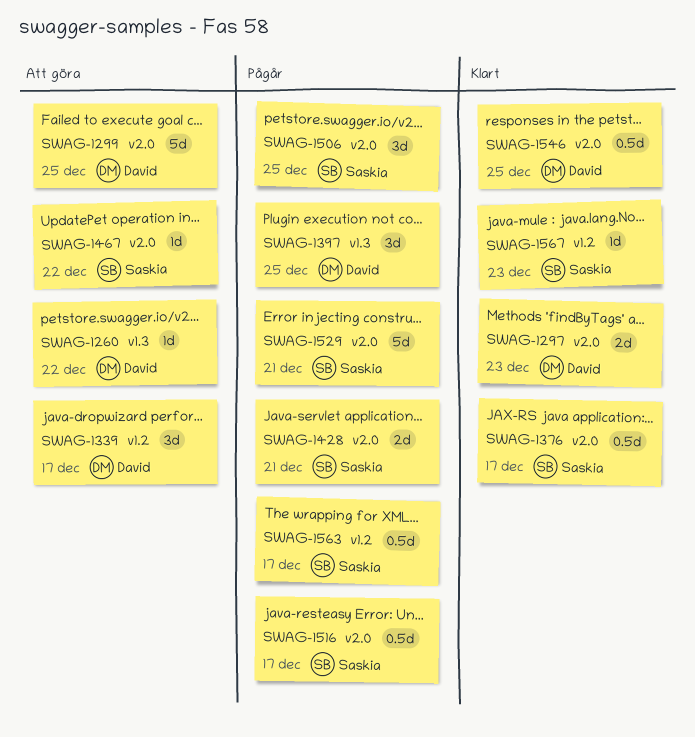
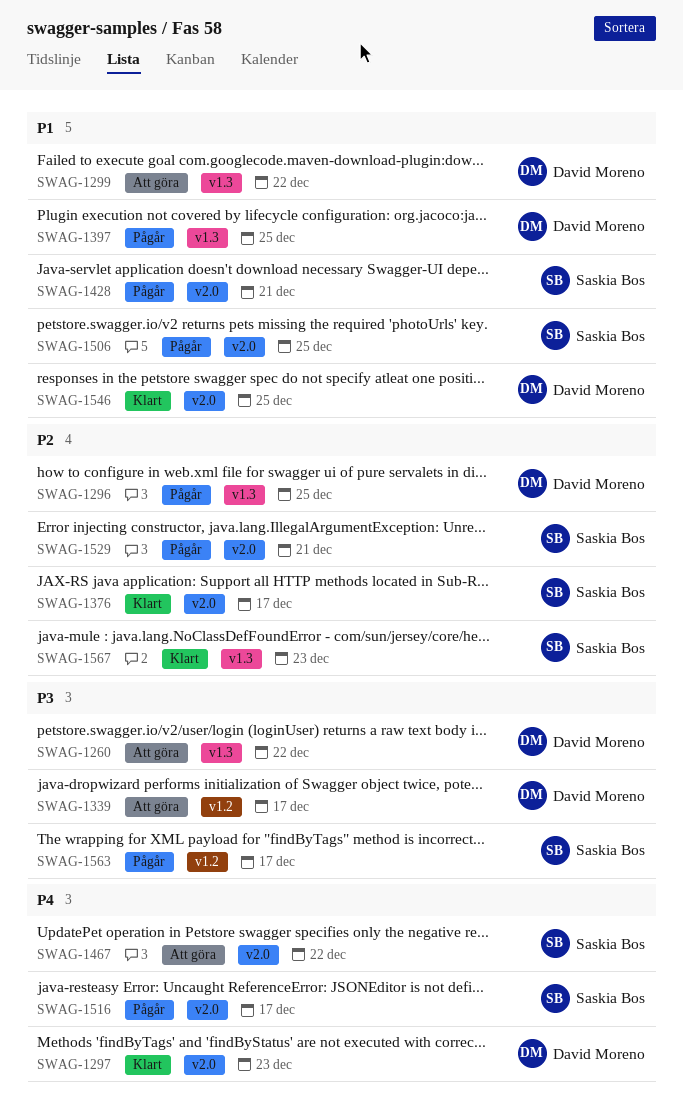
SWAG-1296: none -> present
SWAG-1299, label: v2.0 -> v1.3
SWAG-1299, due: Dec 25 -> Dec 22
SWAG-1567, label: v1.2 -> v1.3

